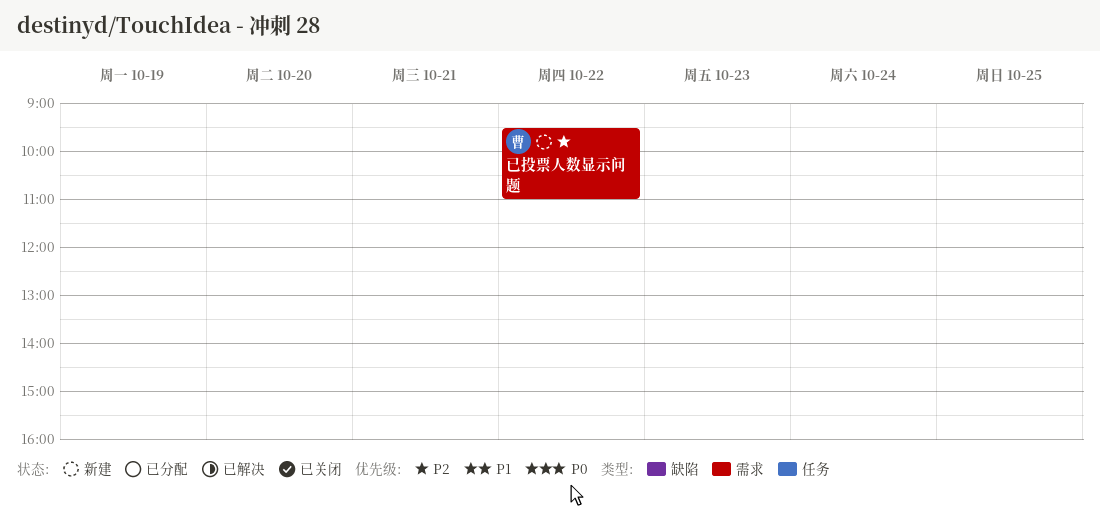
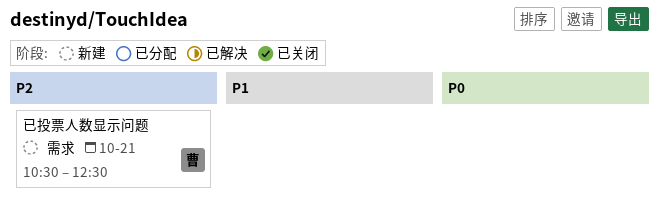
已投票人数显示问题, day: Oct 22 -> Oct 21
已投票人数显示问题, begins: 09:30 -> 10:30
已投票人数显示问题, ends: 11:00 -> 12:30

